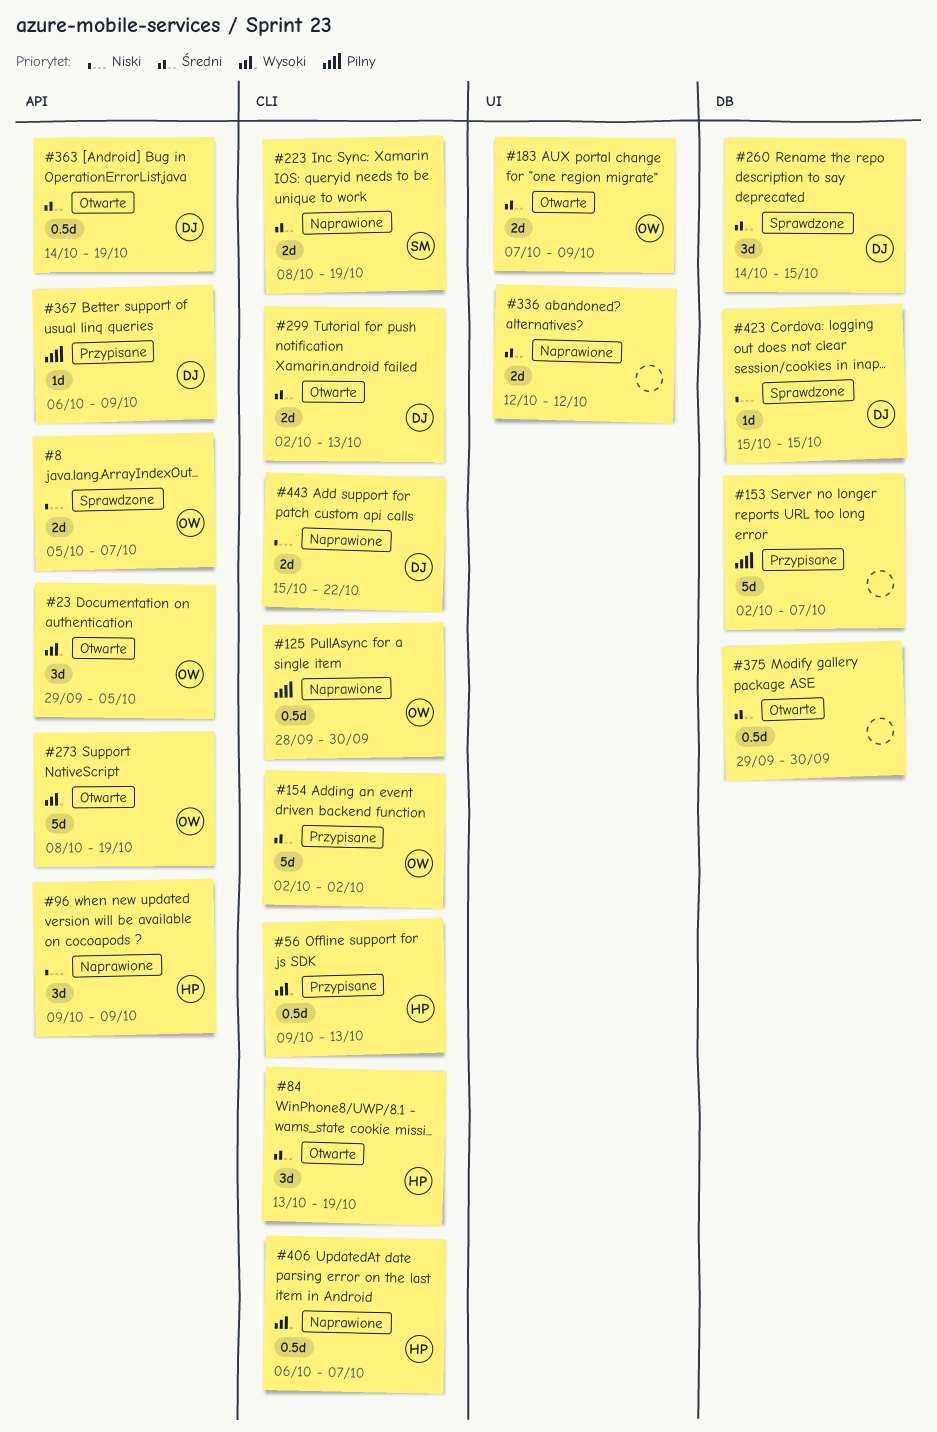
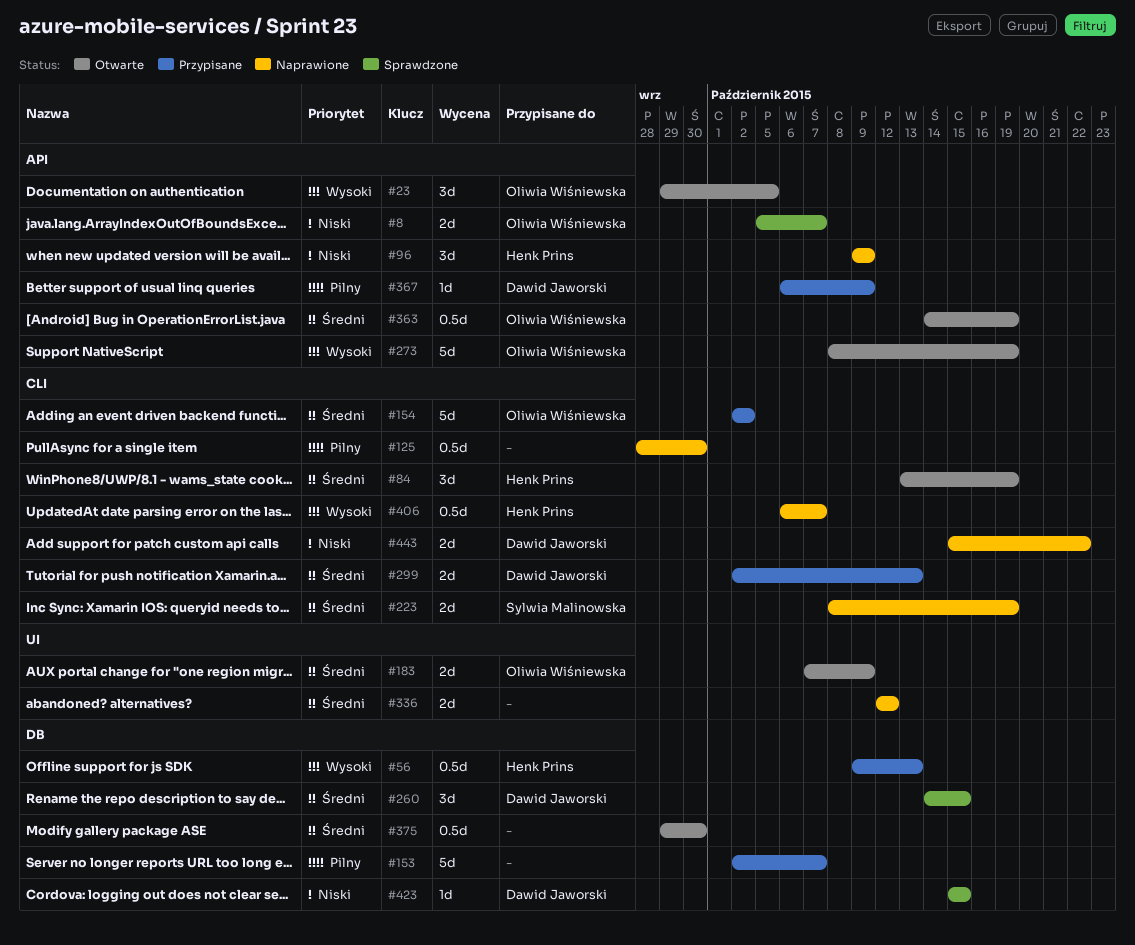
#56, label: CLI -> DB
#125, owner: Oliwia Wiśniewska -> none
#299, status: Otwarte -> Przypisane
#363, owner: Dawid Jaworski -> Oliwia Wiśniewska

